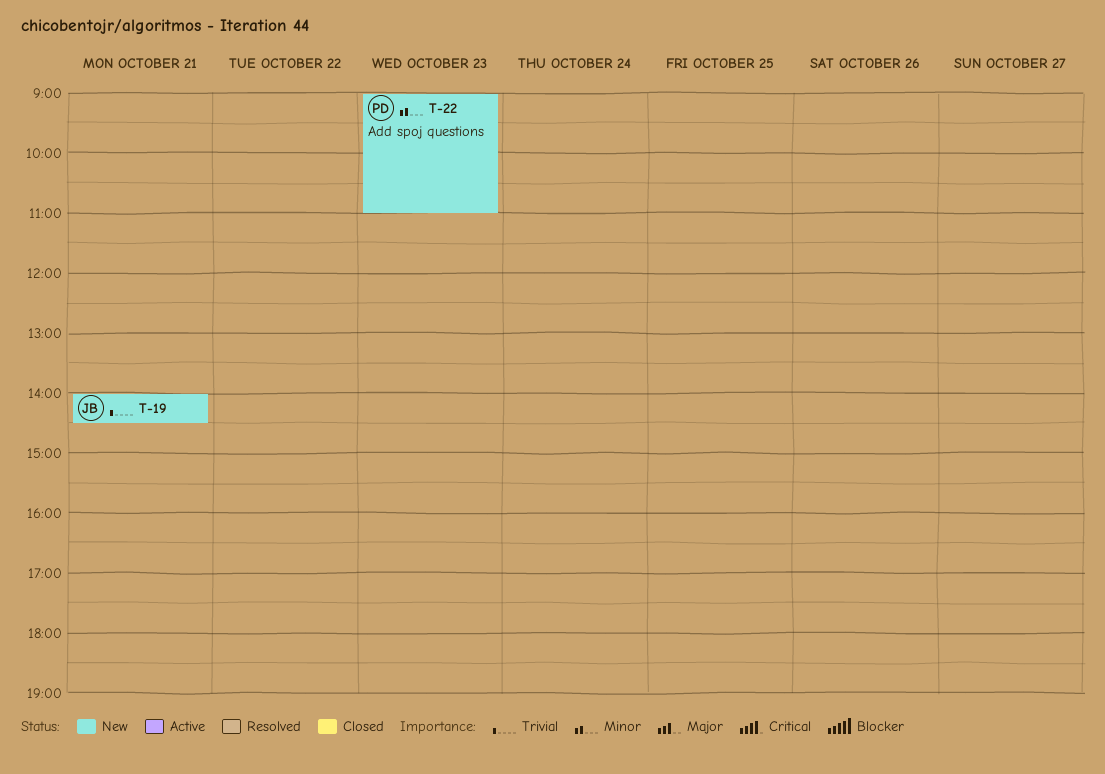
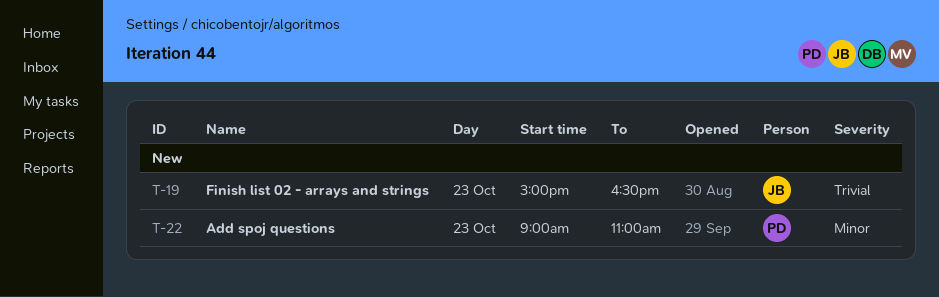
T-19, day: Oct 21 -> Oct 23
T-19, begins: 14:00 -> 15:00
T-19, ends: 14:30 -> 16:30

